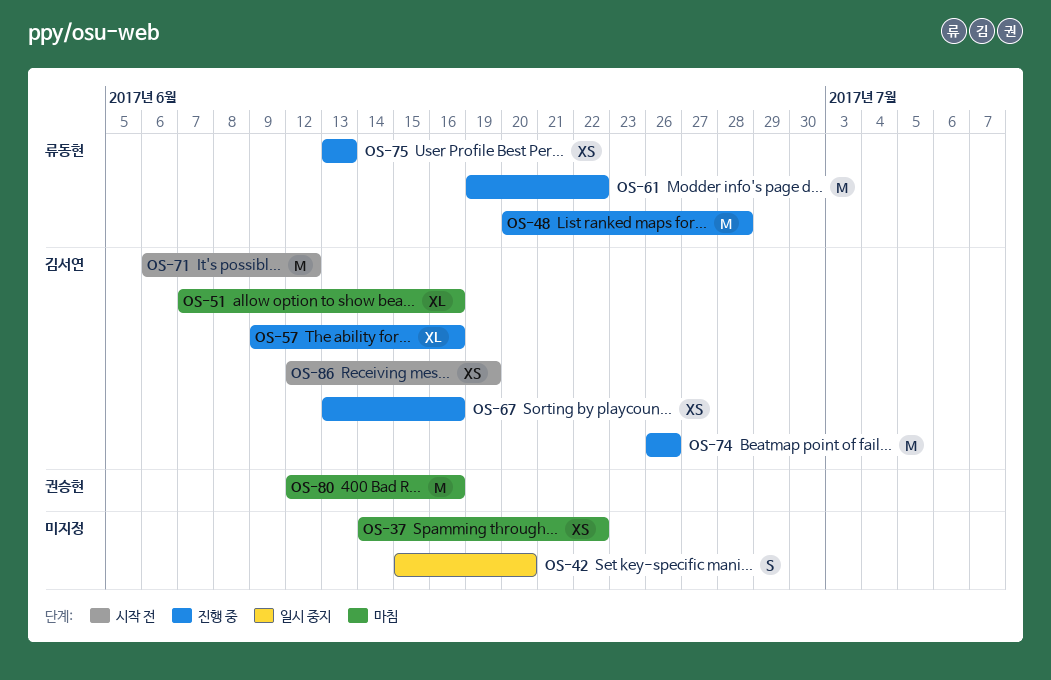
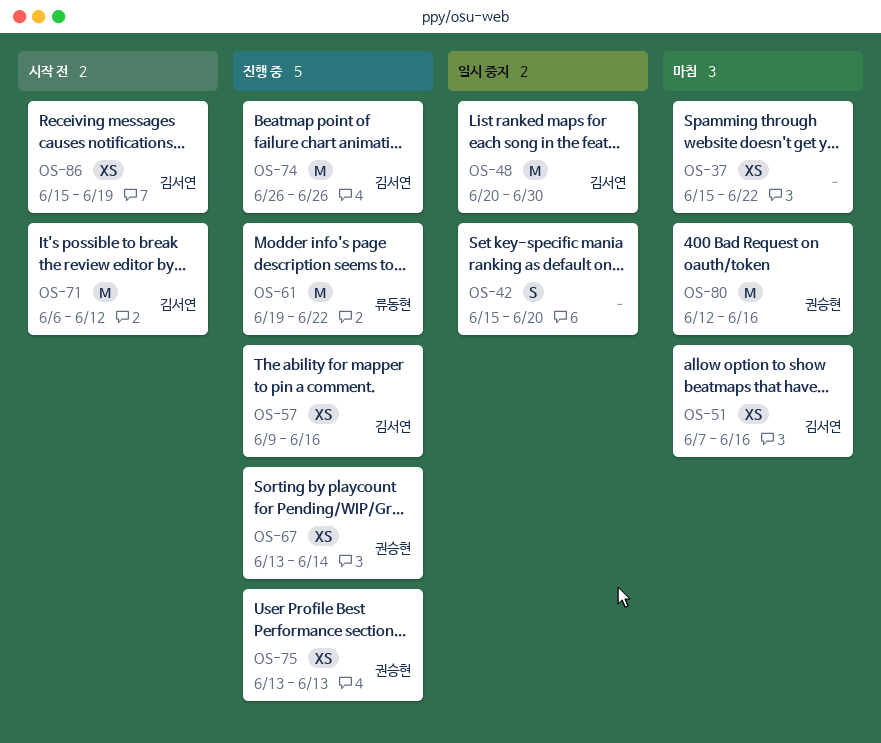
OS-37, start: Jun 14 -> Jun 15
OS-48, status: 진행 중 -> 일시 중지
OS-48, owner: 류동현 -> 김서연
OS-48, due: Jun 28 -> Jun 30
OS-51, estimate: XL -> XS
OS-57, estimate: XL -> XS
OS-67, owner: 김서연 -> 권승현
OS-67, due: Jun 16 -> Jun 14
OS-75, owner: 류동현 -> 권승현
OS-86, start: Jun 12 -> Jun 15

